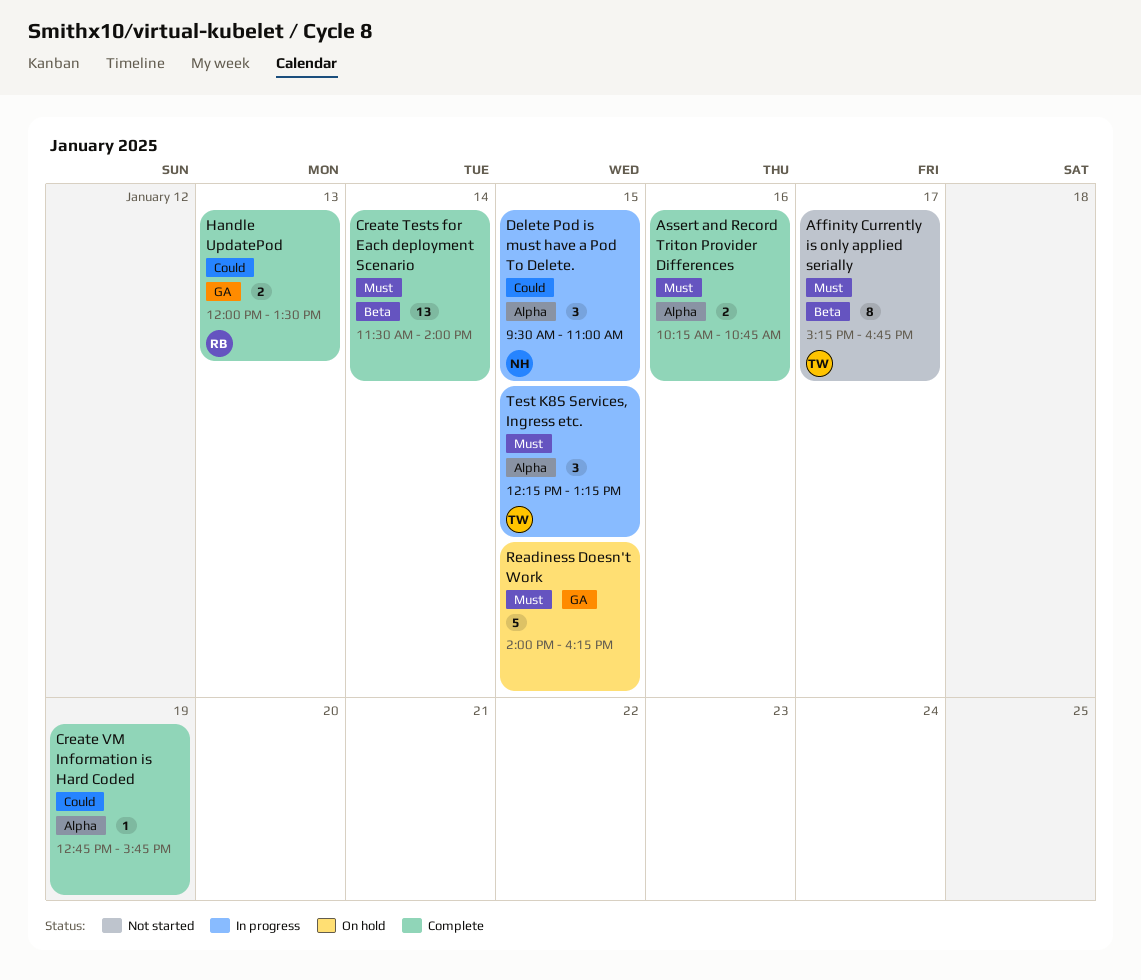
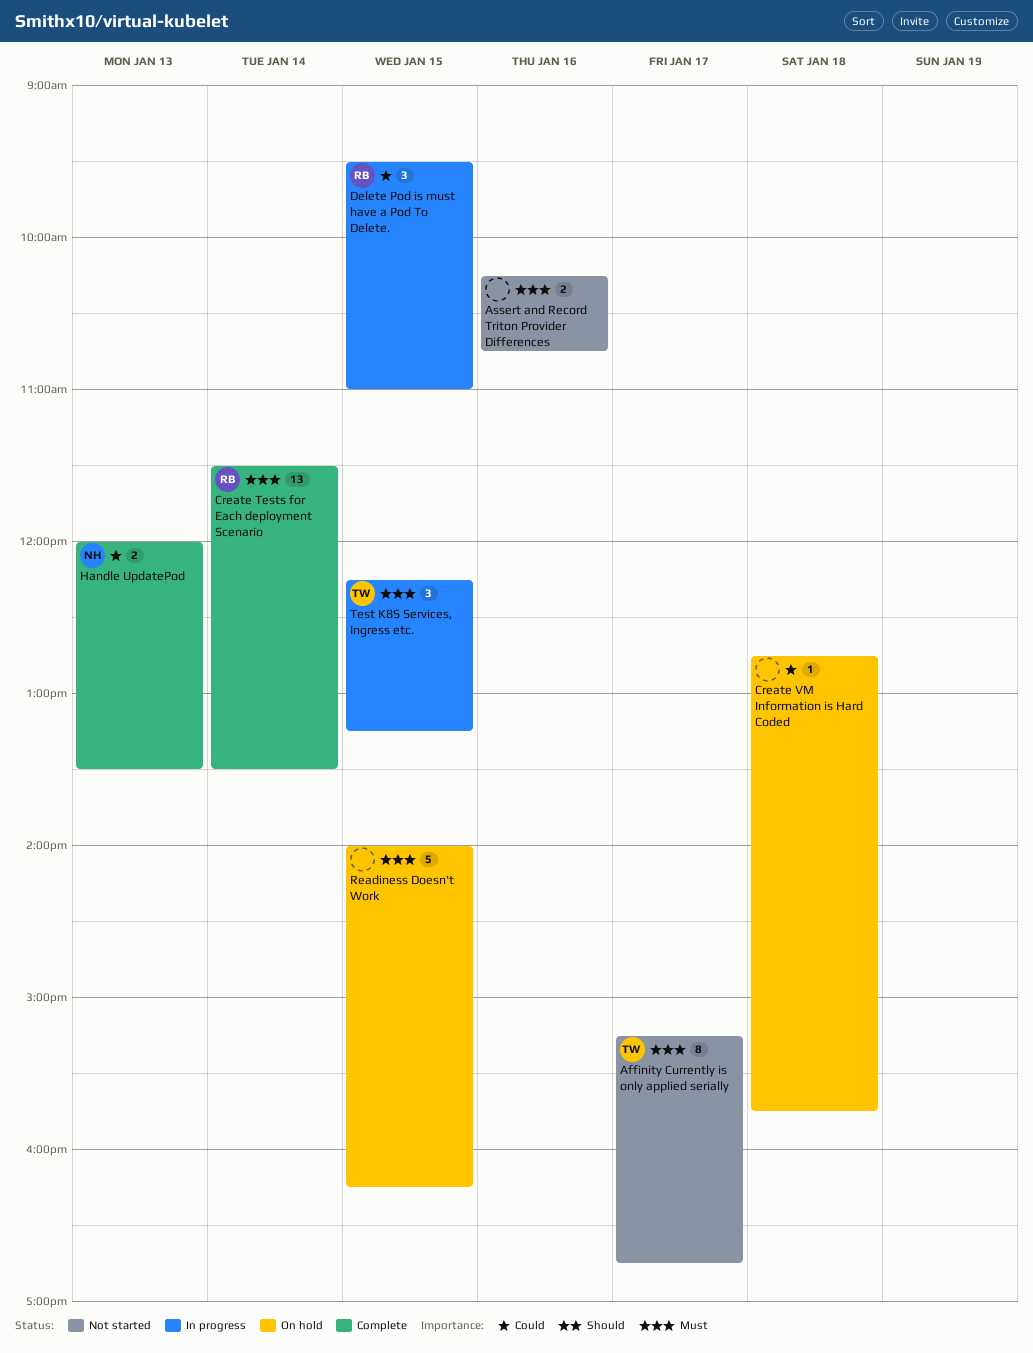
Assert and Record Triton Provider Differences, status: Complete -> Not started
Create Tests for Each deployment Scenario, owner: none -> RB
Create Tests for Each deployment Scenario, ends: 14:00 -> 13:30
Create VM Information is Hard Coded, status: Complete -> On hold
Create VM Information is Hard Coded, day: Jan 19 -> Jan 18
Delete Pod is must have a Pod To Delete., owner: NH -> RB
Handle UpdatePod, owner: RB -> NH

